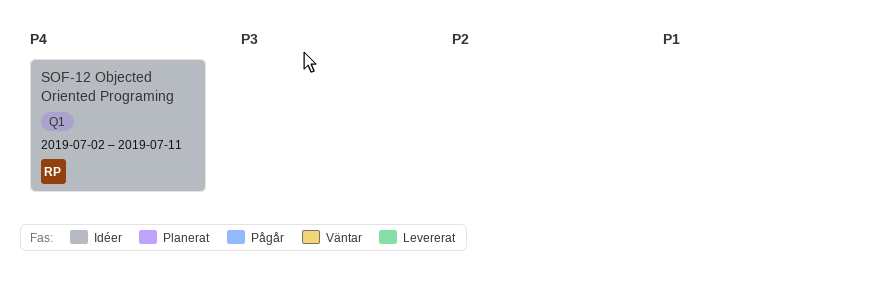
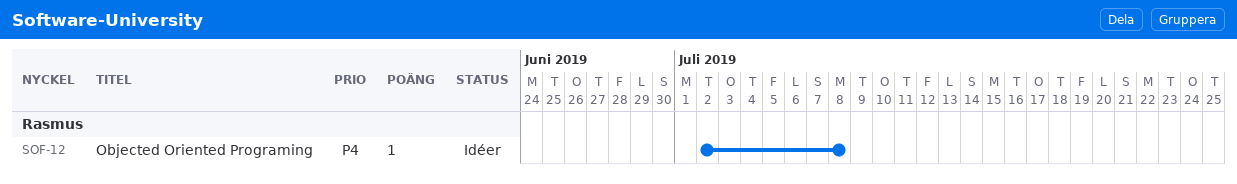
SOF-12, due: Jul 11 -> Jul 8

